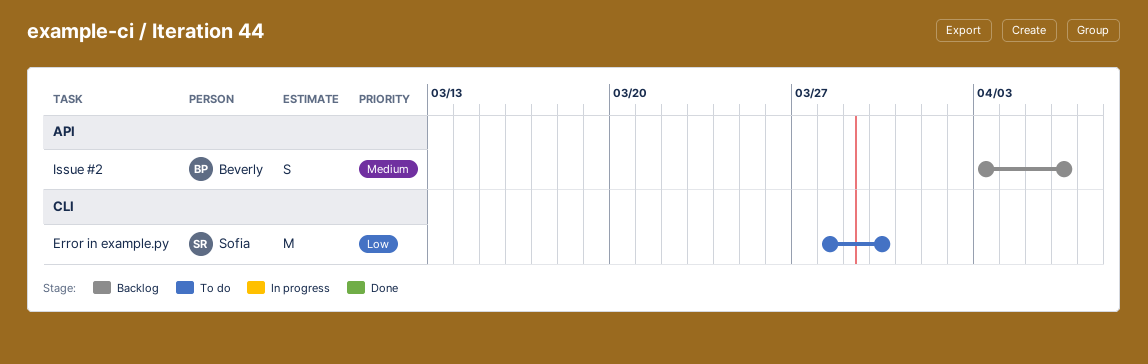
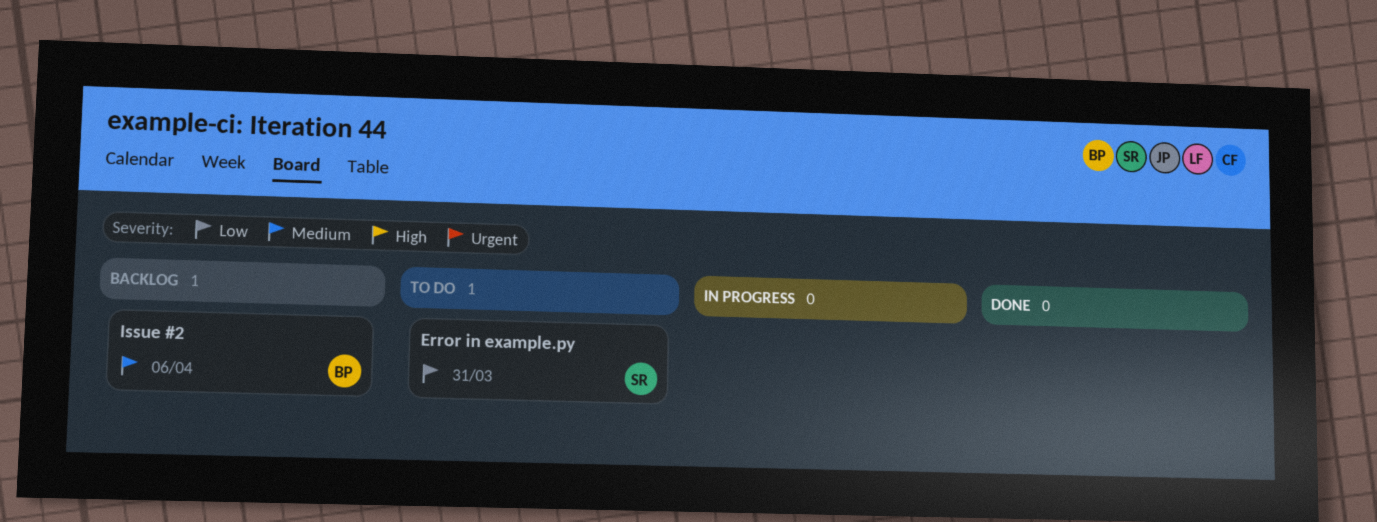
Error in example.py, due: Mar 30 -> Mar 31

